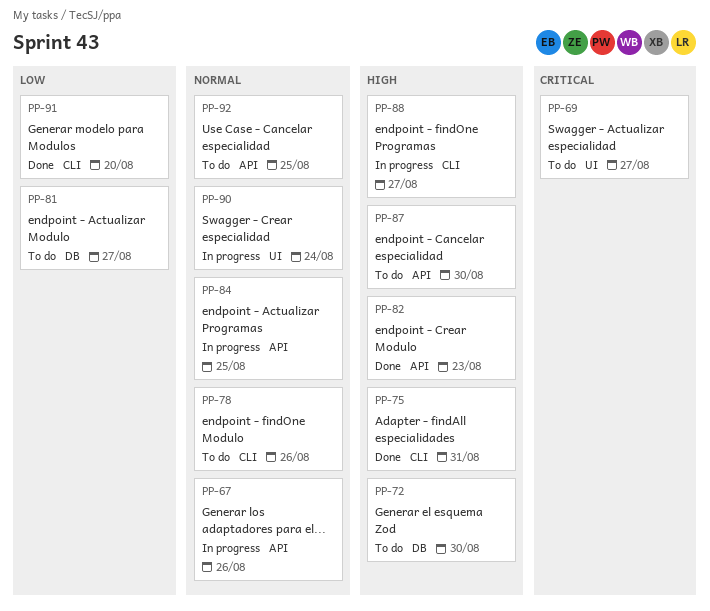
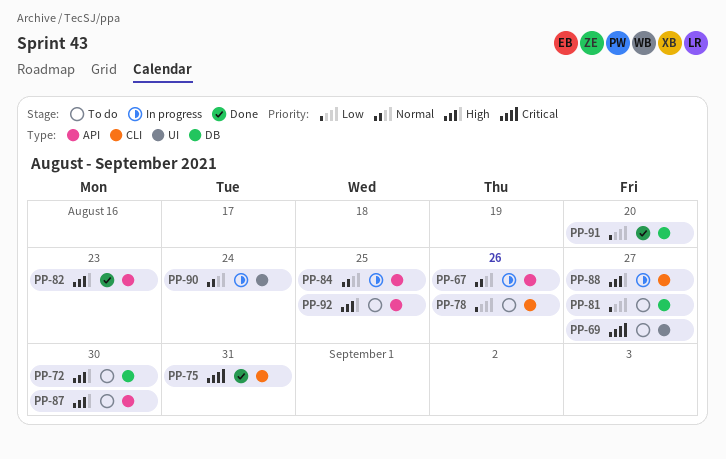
PP-75, priority: High -> Critical
PP-78, priority: Normal -> Low
PP-91, label: CLI -> DB
PP-92, priority: Normal -> High

